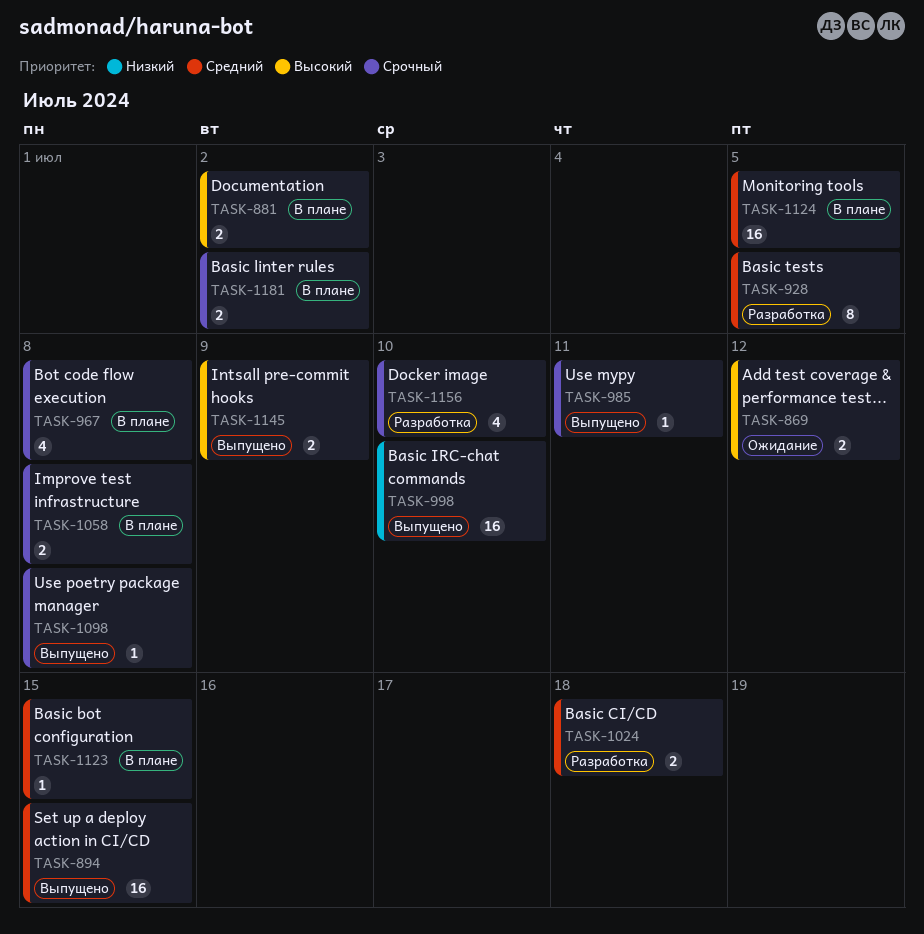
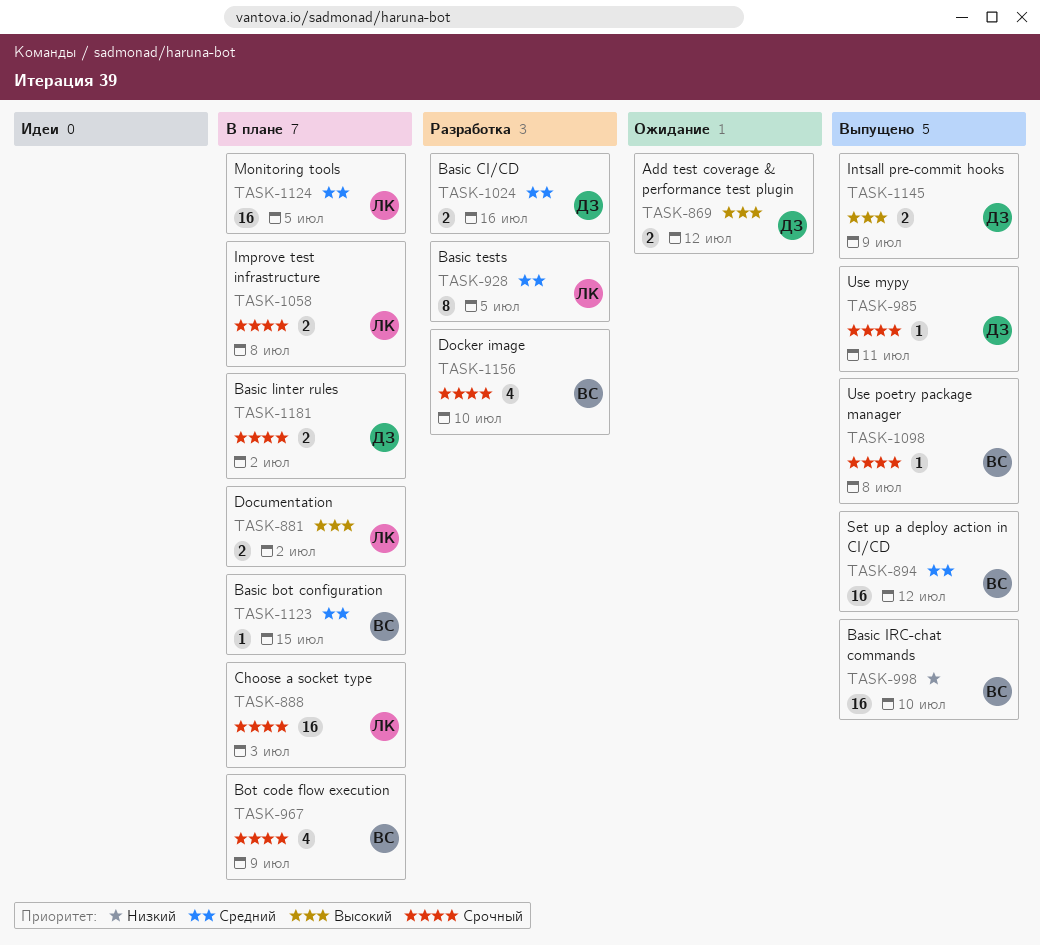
TASK-888: none -> present
TASK-894, due: Jul 15 -> Jul 12
TASK-967, due: Jul 8 -> Jul 9
TASK-1024, due: Jul 18 -> Jul 16

